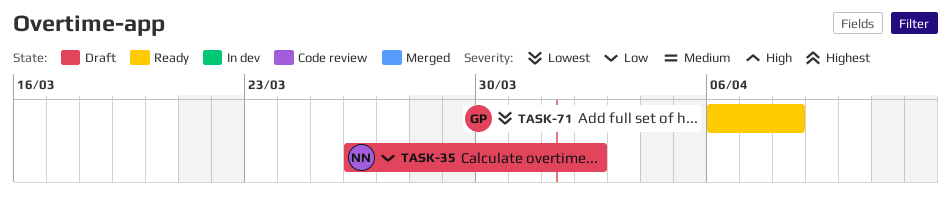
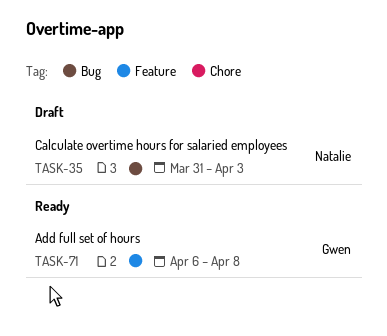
TASK-35, start: Mar 26 -> Mar 31
TASK-35, due: Apr 2 -> Apr 3

